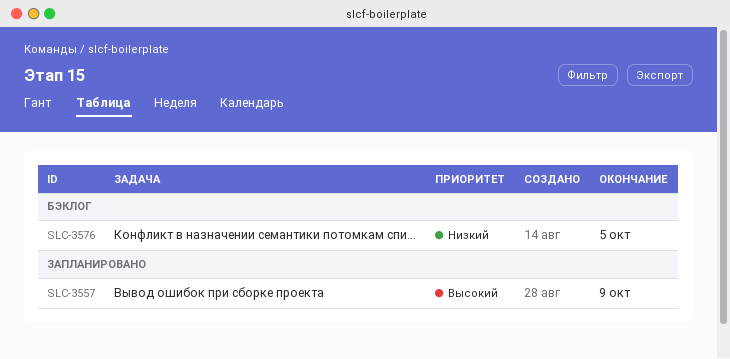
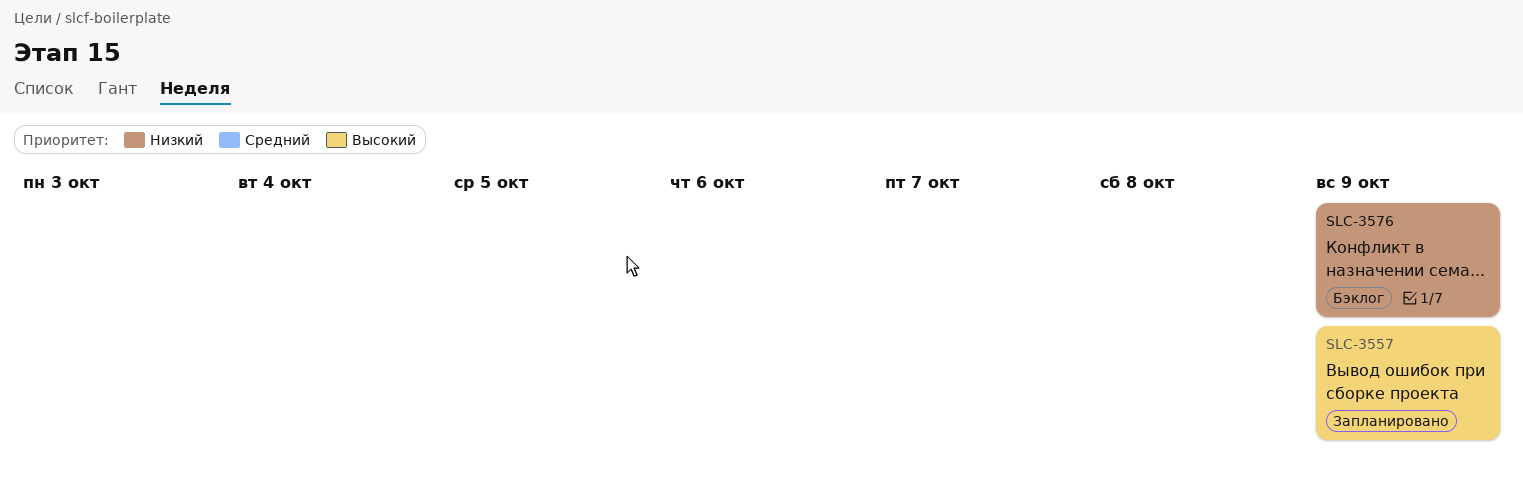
SLC-3576, due: Oct 5 -> Oct 9

